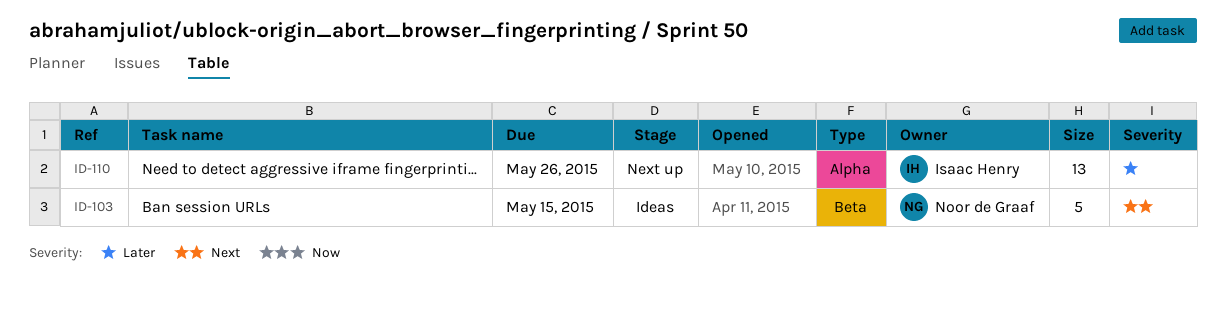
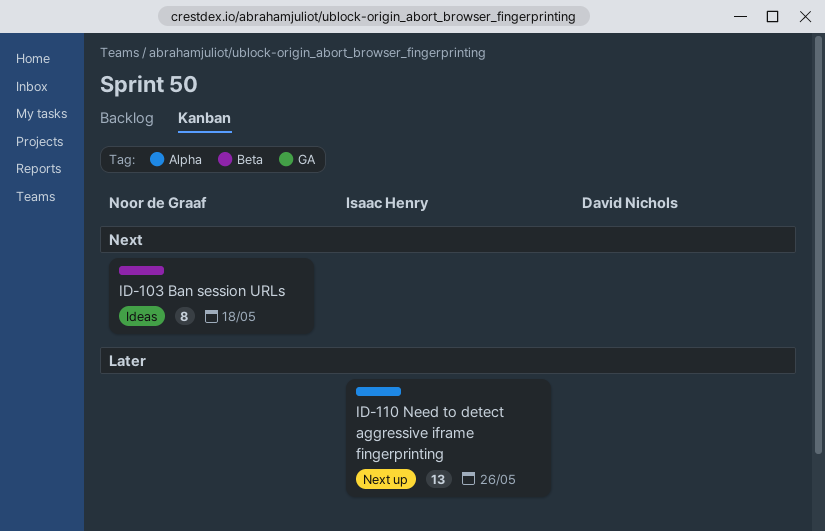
ID-103, estimate: 5 -> 8
ID-103, due: May 15 -> May 18

